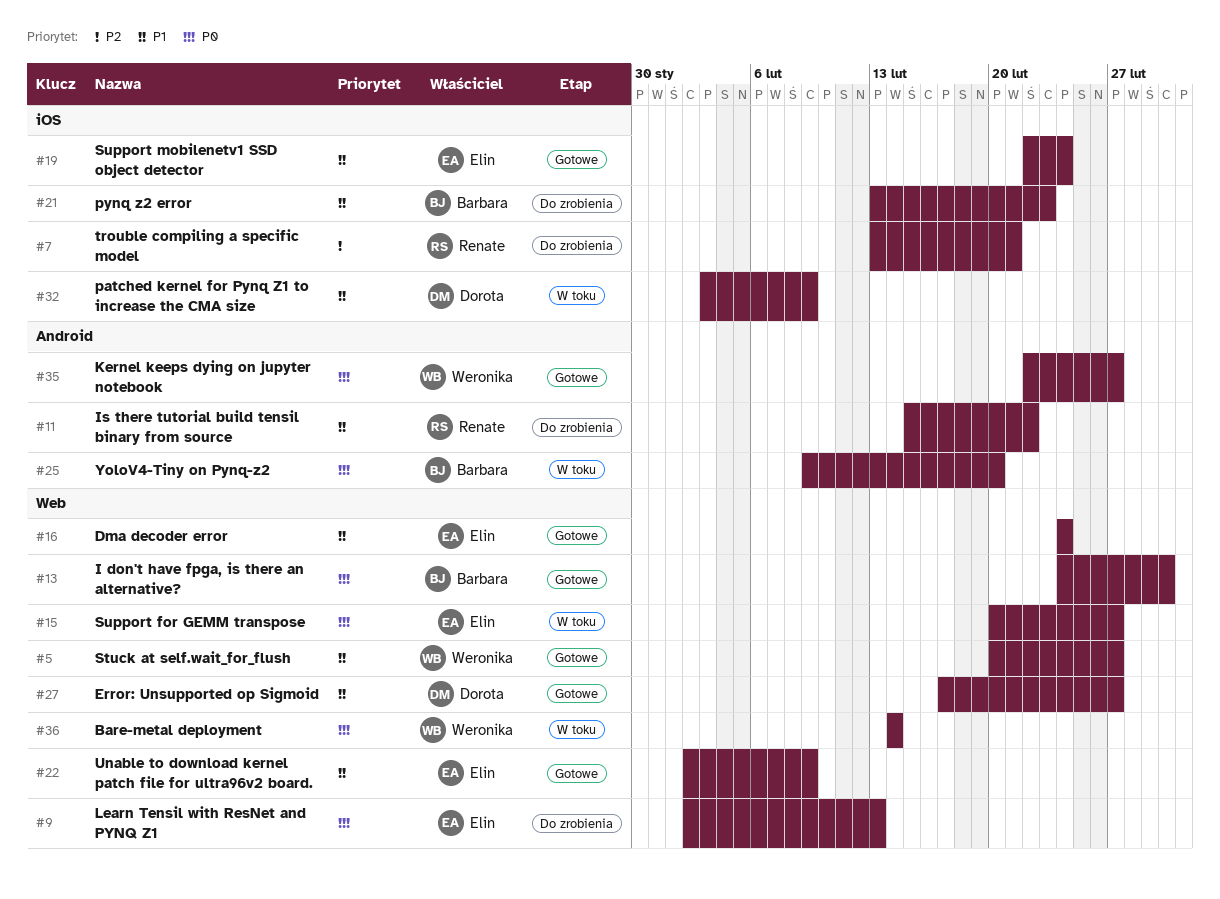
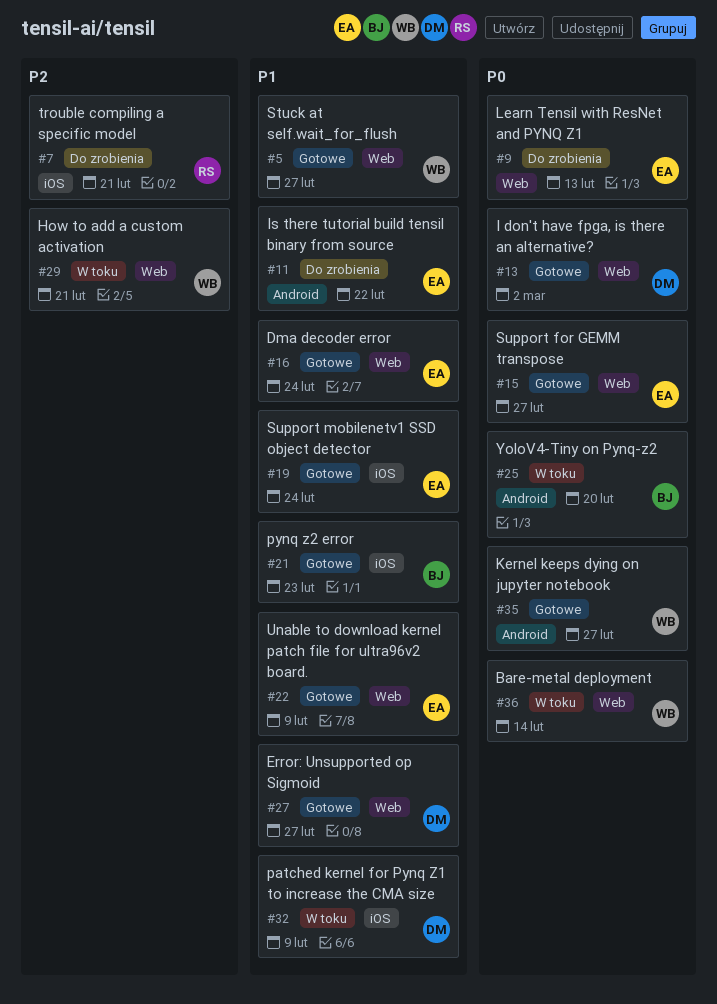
#11, owner: Renate -> Elin
#13, owner: Barbara -> Dorota
#15, status: W toku -> Gotowe
#21, status: Do zrobienia -> Gotowe
#29: none -> present

